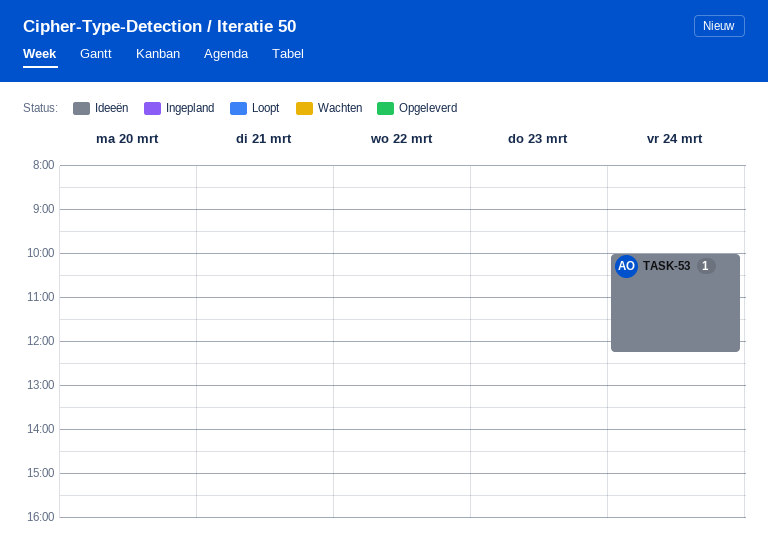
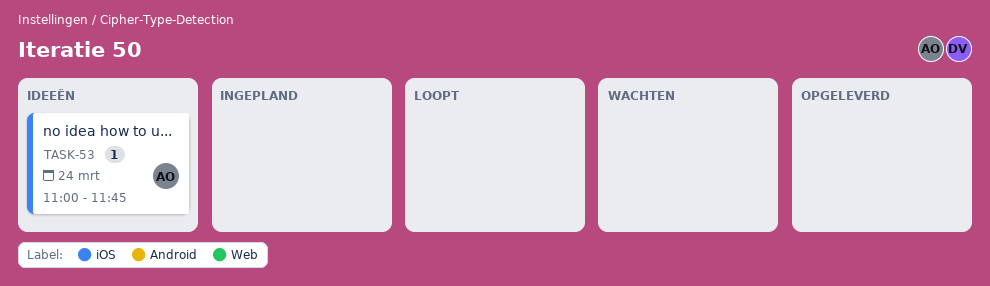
TASK-53, begins: 10:00 -> 11:00
TASK-53, ends: 12:15 -> 11:45

